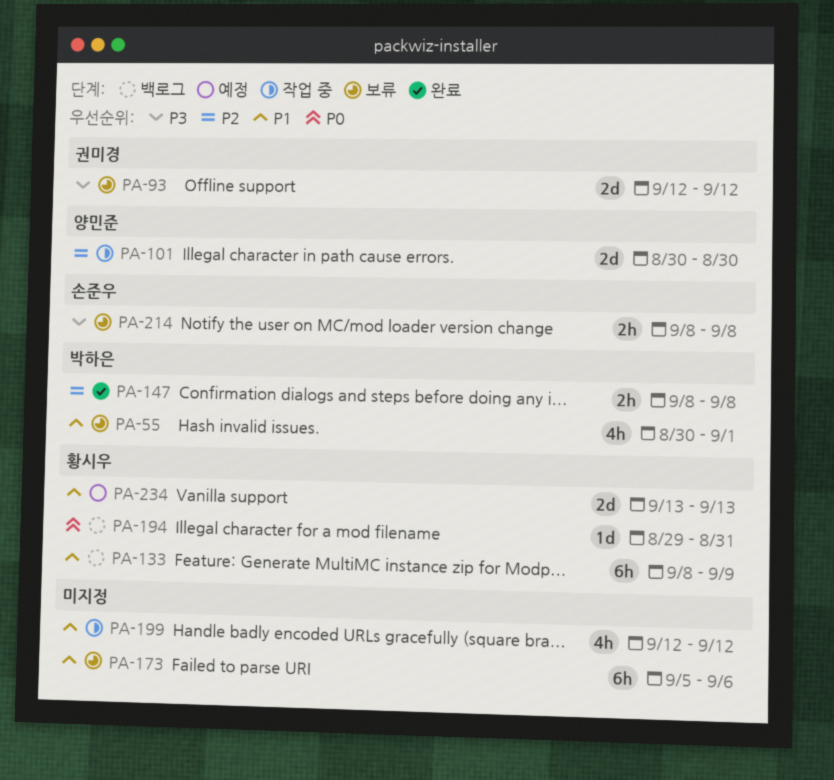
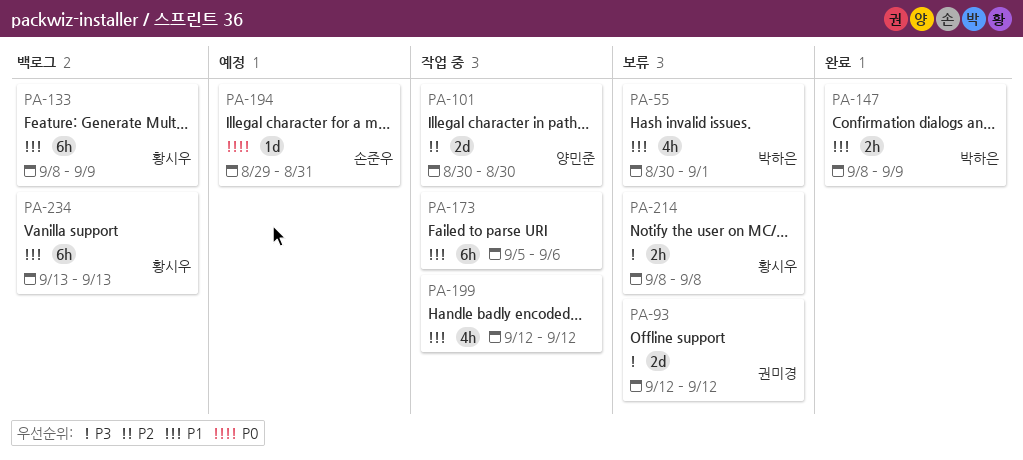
PA-147, priority: P2 -> P1
PA-147, due: Sep 8 -> Sep 9
PA-173, status: 보류 -> 작업 중
PA-194, status: 백로그 -> 예정
PA-194, owner: 황시우 -> 손준우
PA-214, owner: 손준우 -> 황시우
PA-234, status: 예정 -> 백로그
PA-234, estimate: 2d -> 6h

